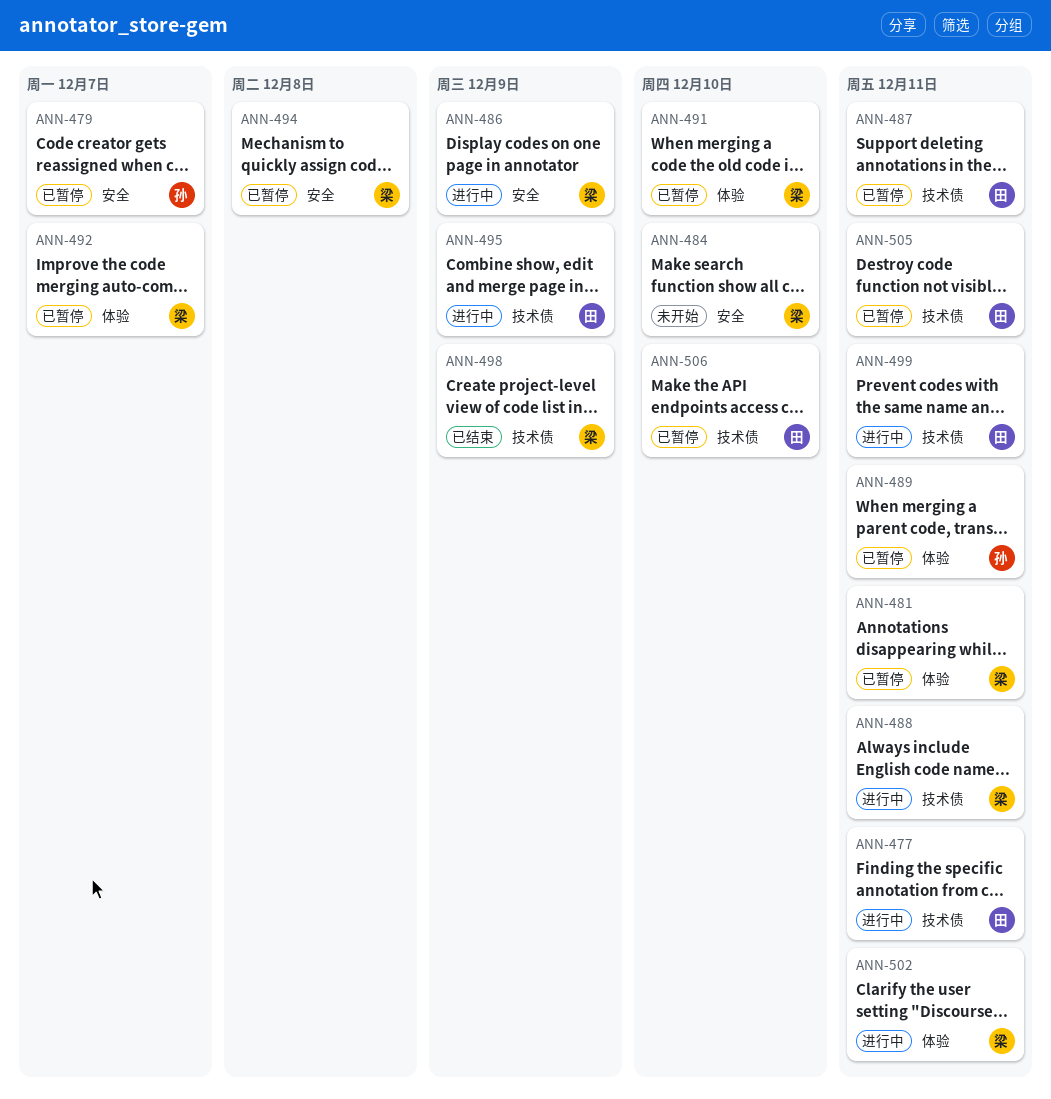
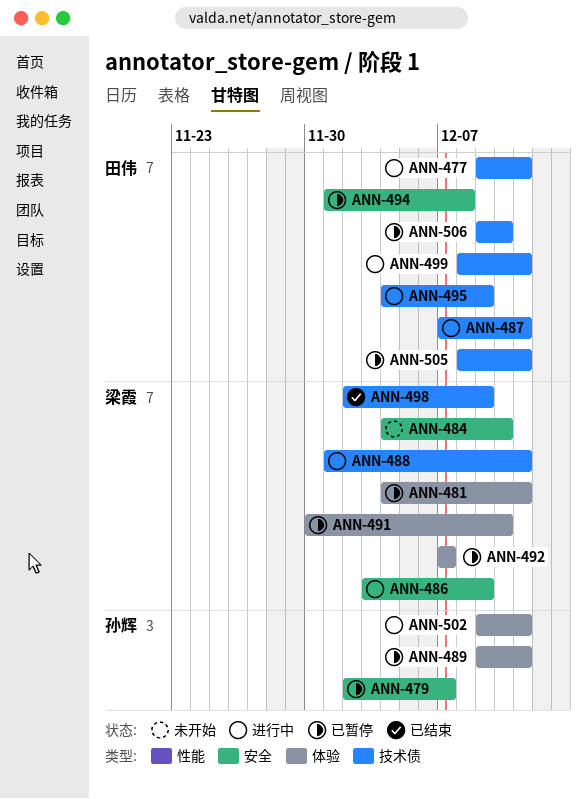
ANN-487, status: 已暂停 -> 进行中
ANN-494, owner: 梁霞 -> 田伟
ANN-502, owner: 梁霞 -> 孙辉

